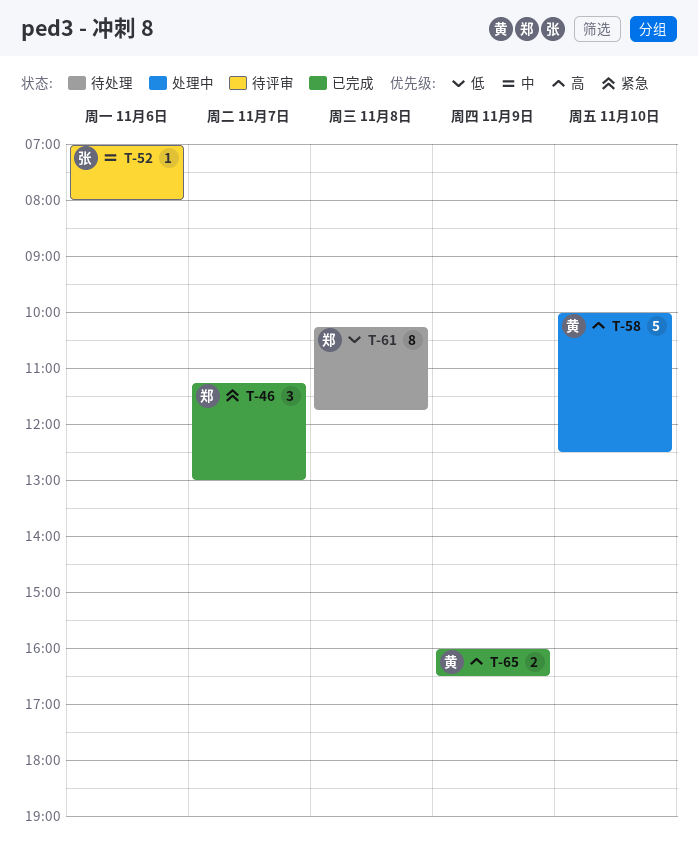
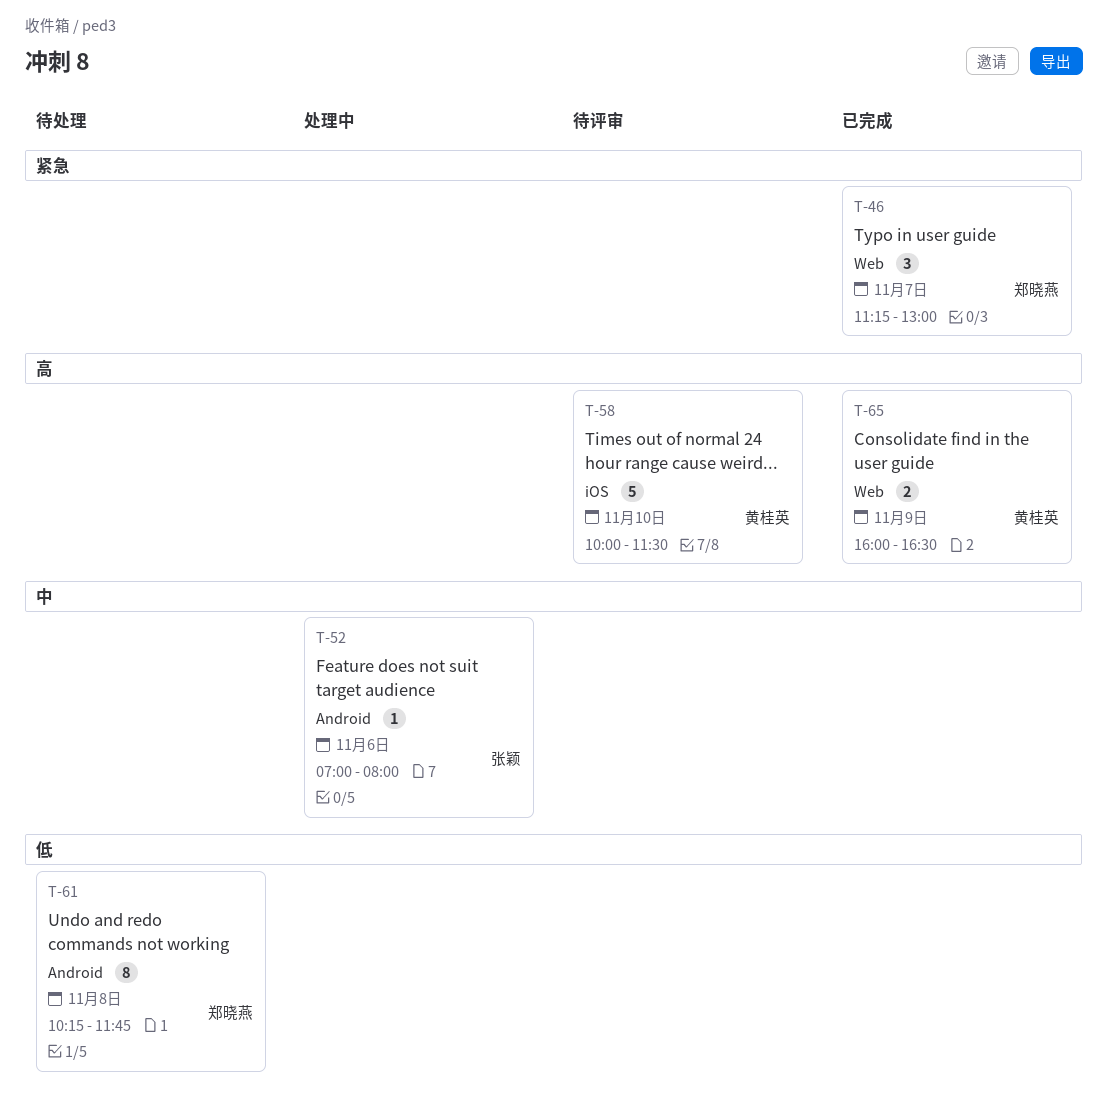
T-52, status: 待评审 -> 处理中
T-58, status: 处理中 -> 待评审
T-58, ends: 12:30 -> 11:30

